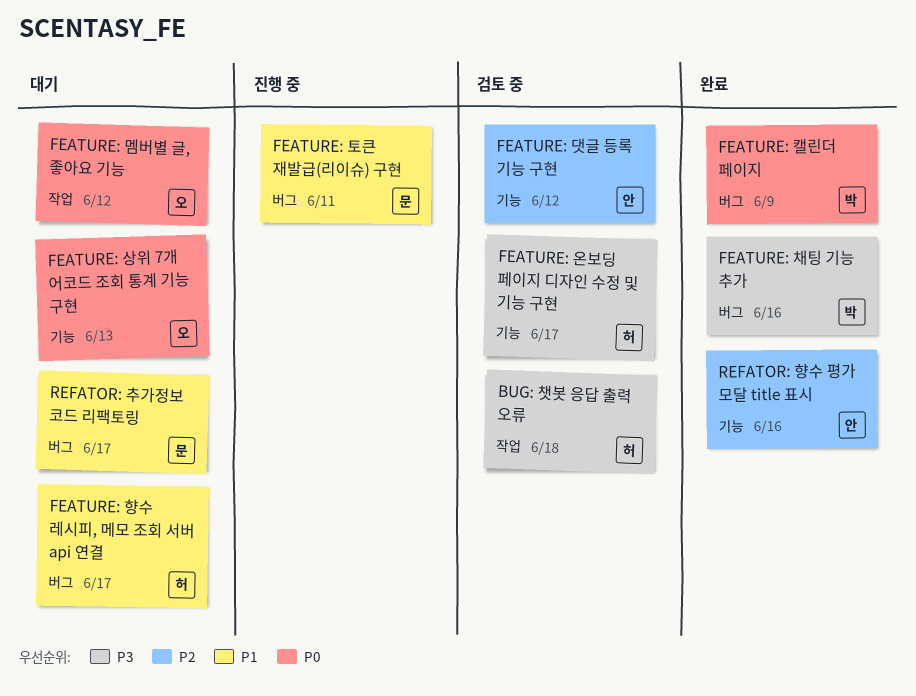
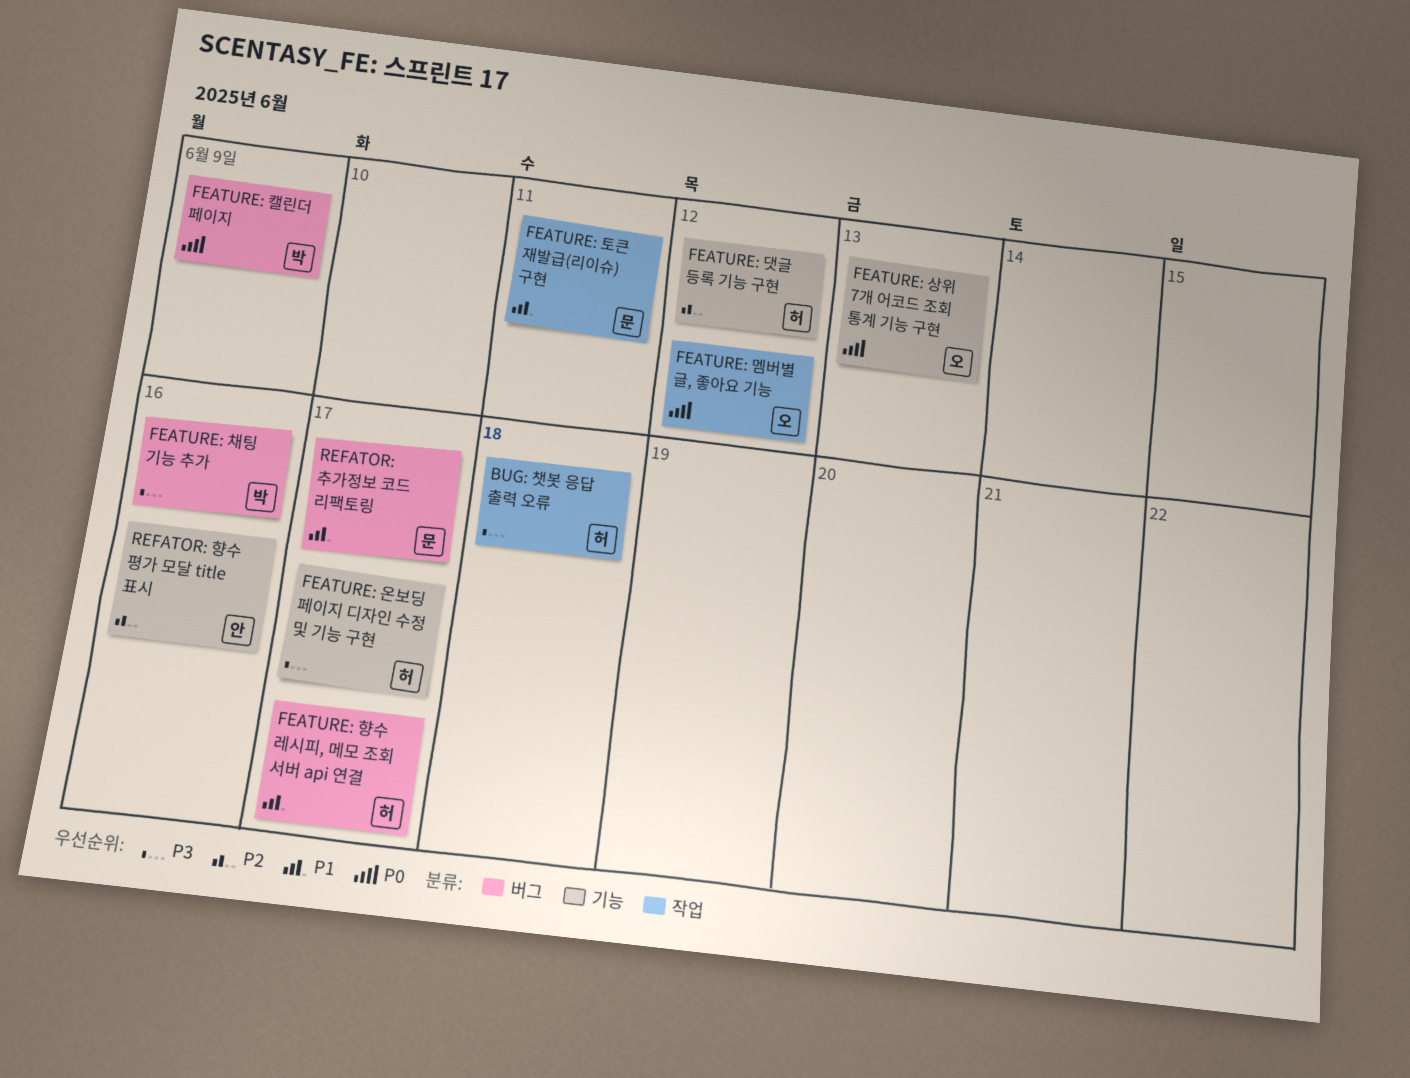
FEATURE: 댓글 등록 기능 구현, owner: 안 -> 허
FEATURE: 토큰 재발급(리이슈) 구현, label: 버그 -> 작업

